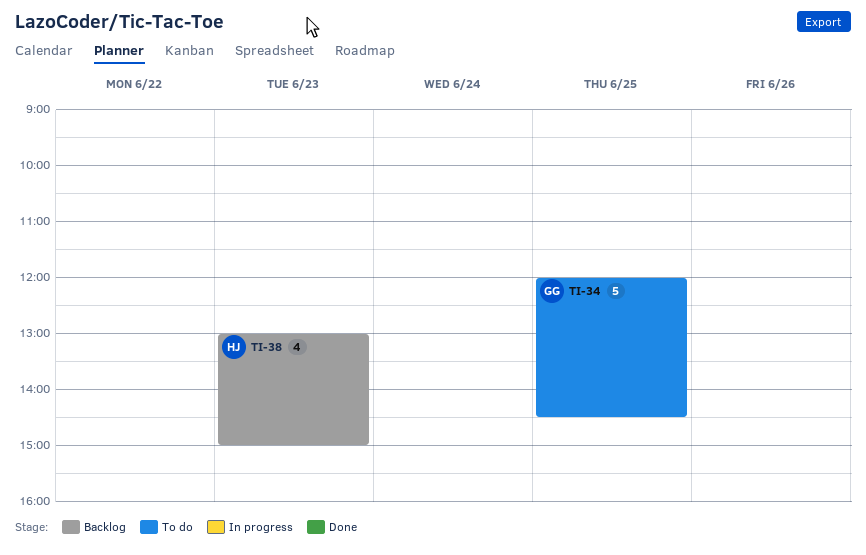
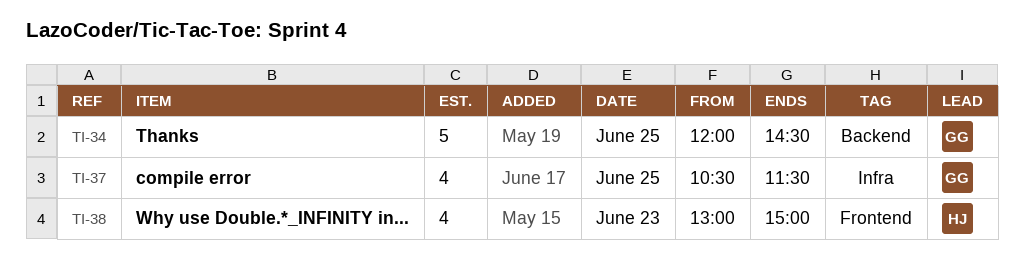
TI-37: none -> present

